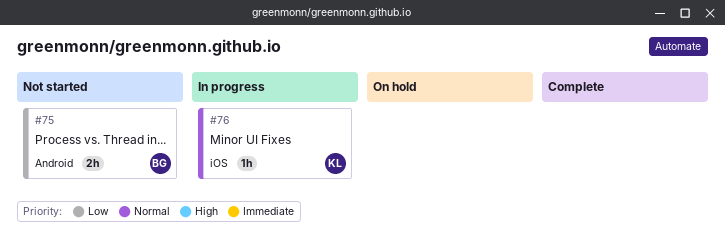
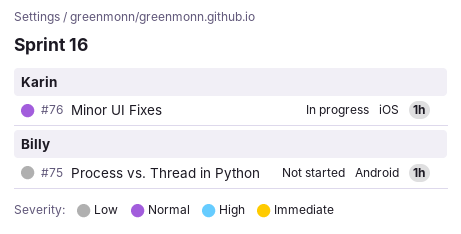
#75, estimate: 2h -> 1h

